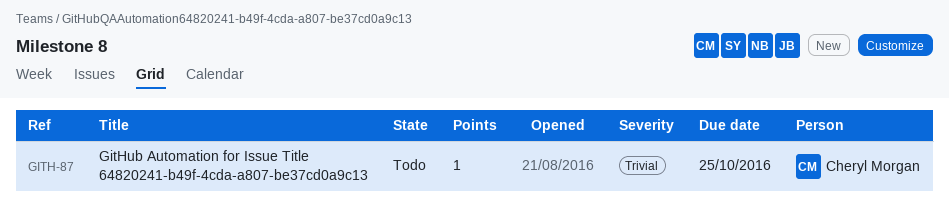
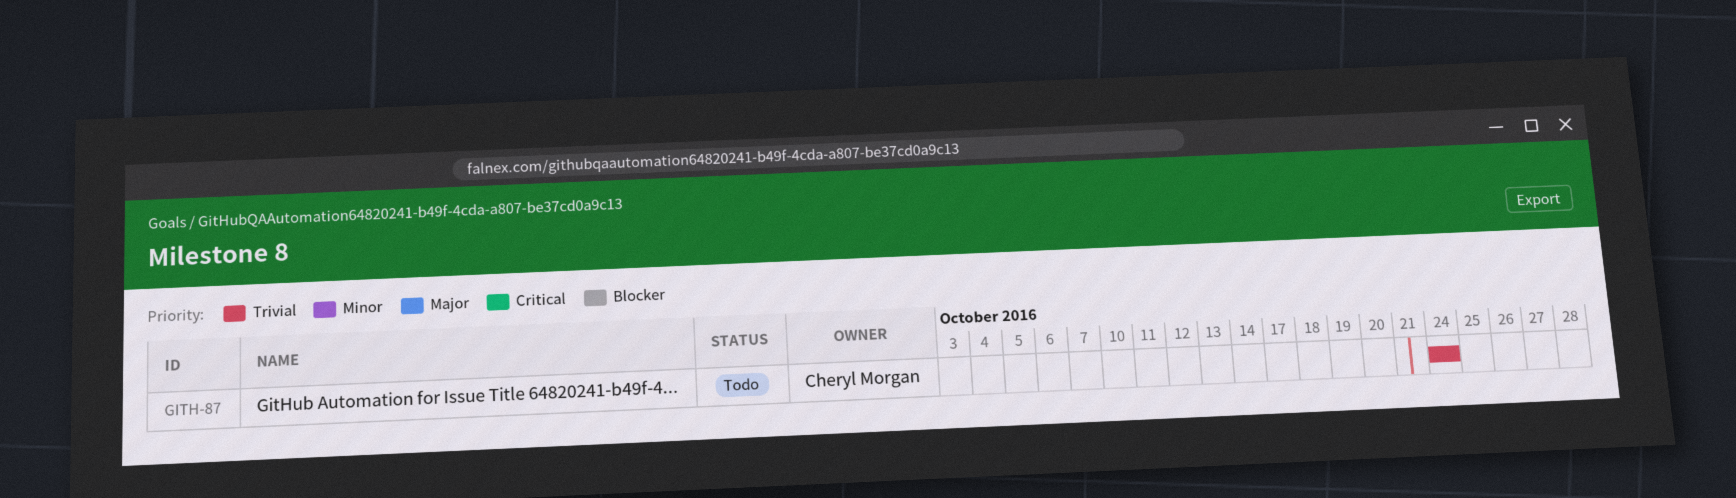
GITH-87, due: Oct 25 -> Oct 24

